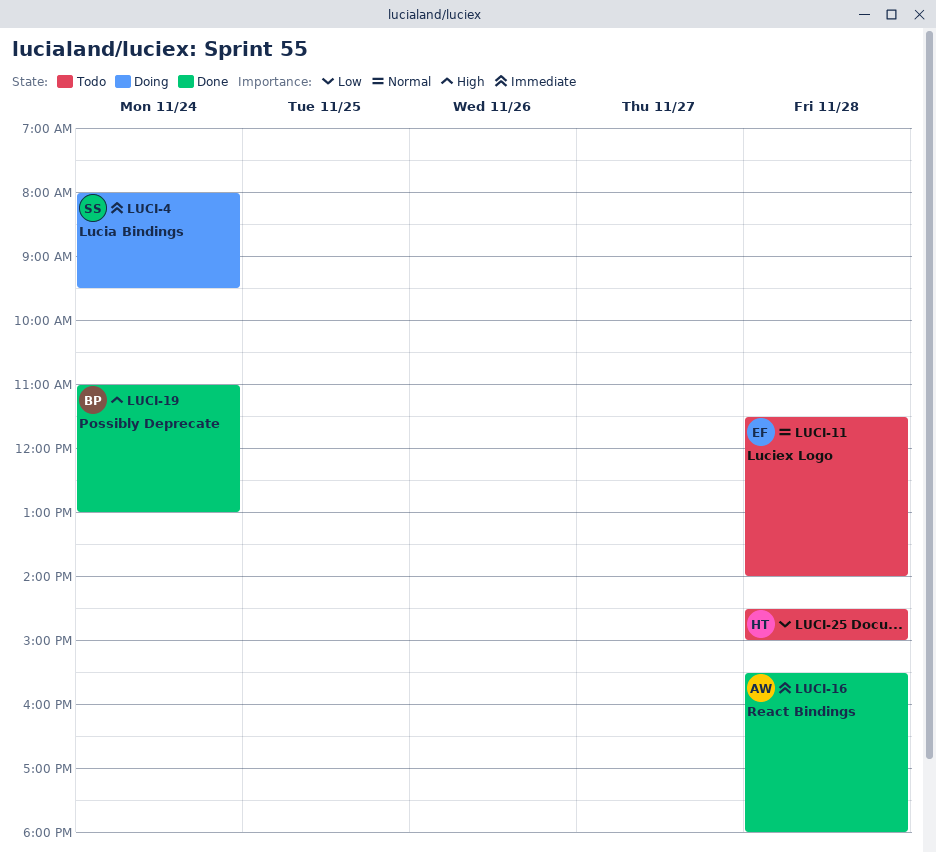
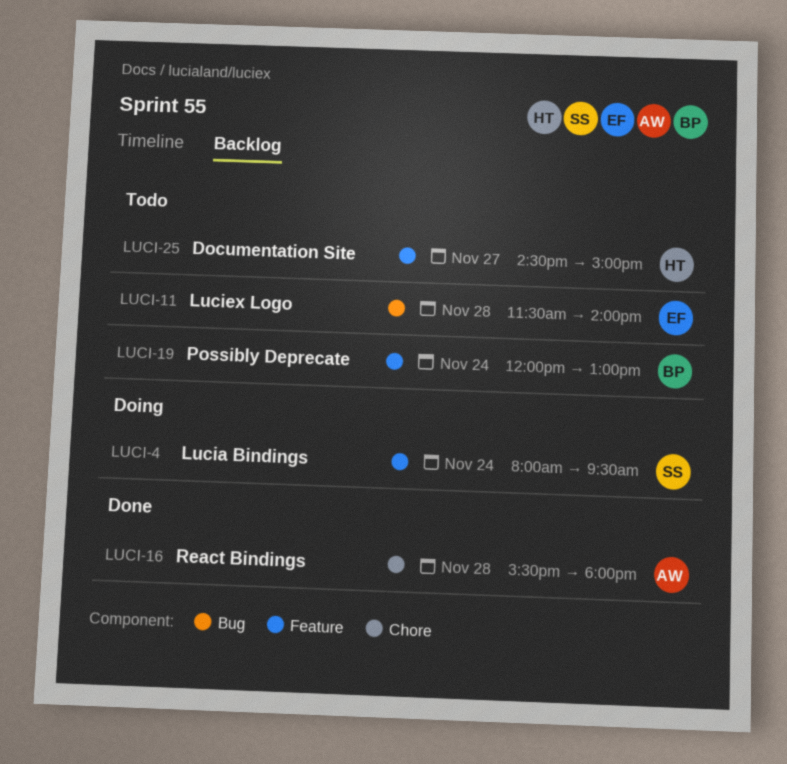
LUCI-19, status: Done -> Todo
LUCI-19, begins: 11:00 -> 12:00
LUCI-25, day: Nov 28 -> Nov 27

